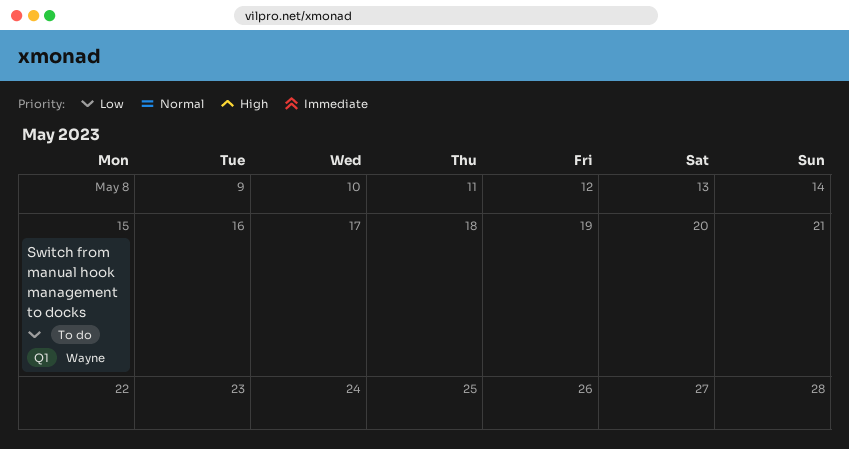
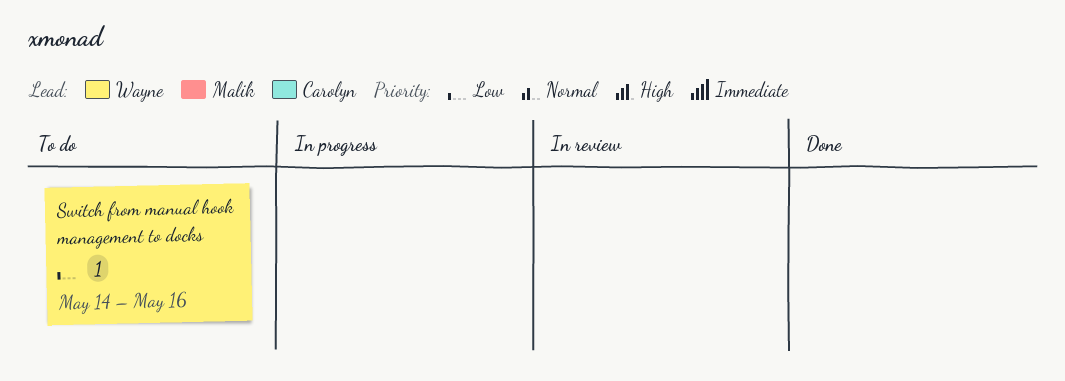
Switch from manual hook management to docks, due: May 15 -> May 16

